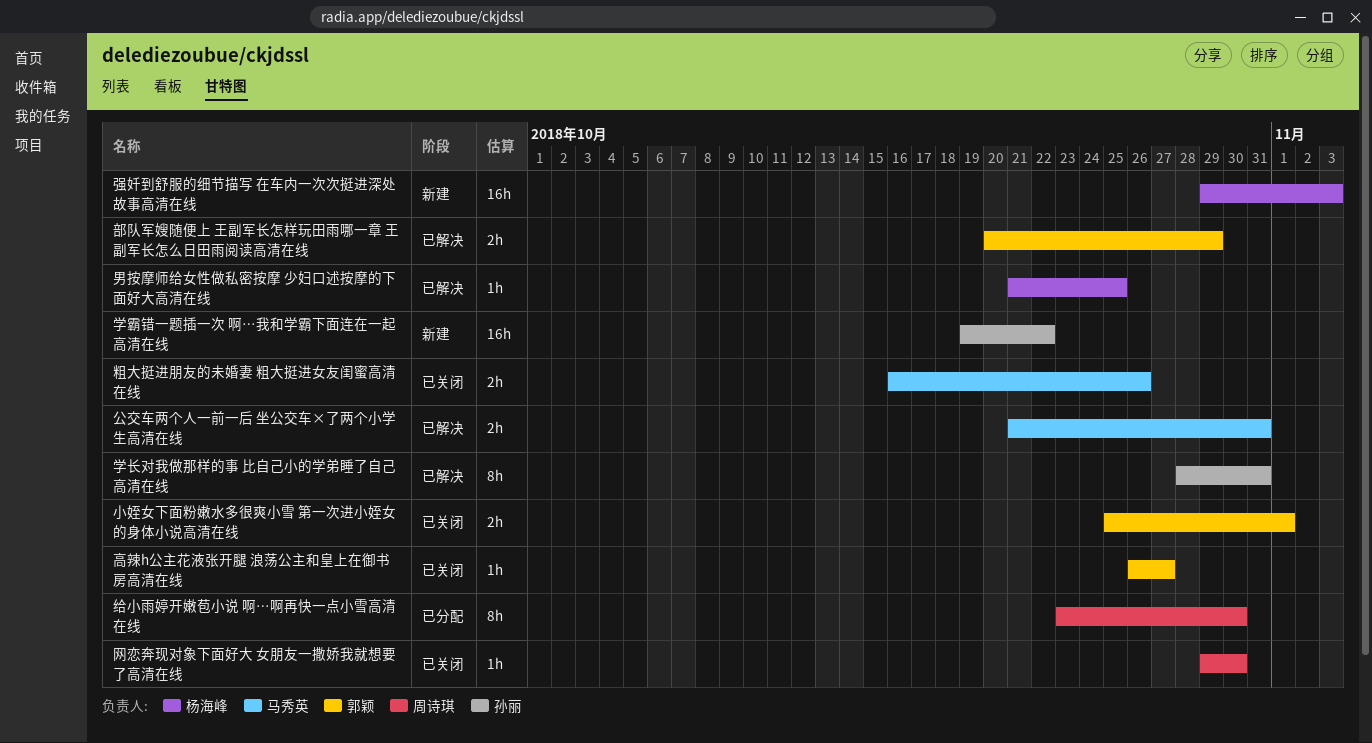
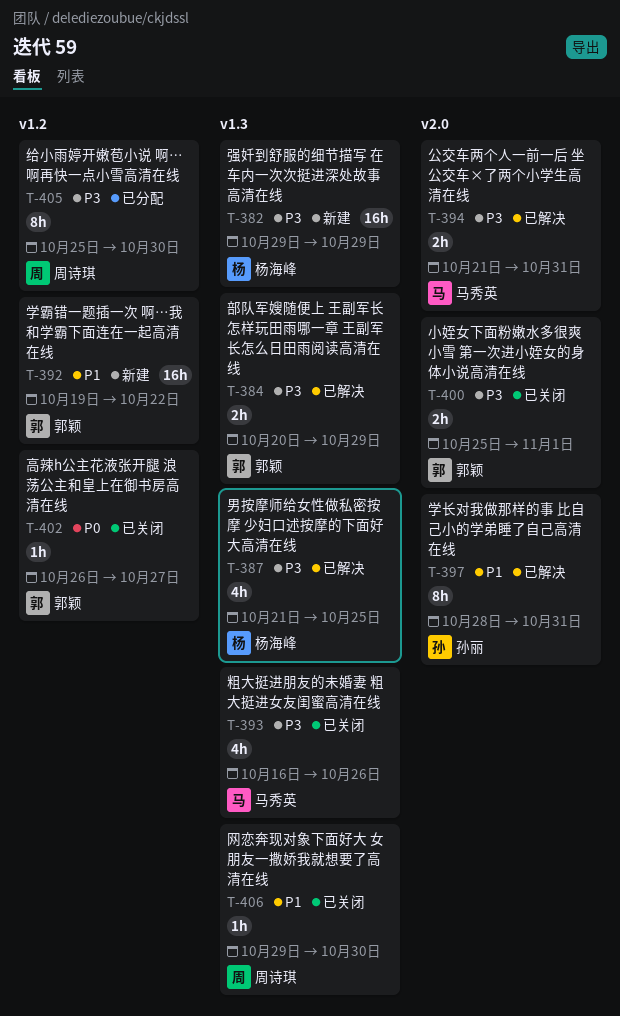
学霸错一题插一次 啊…我和学霸下面连在一起高清在线, owner: 孙丽 -> 郭颖
强奷到舒服的细节描写 在车内一次次挺进深处故事高清在线, due: Nov 3 -> Oct 29
男按摩师给女性做私密按摩 少妇口述按摩的下面好大高清在线, estimate: 1h -> 4h
粗大挺进朋友的未婚妻 粗大挺进女友闺蜜高清在线, estimate: 2h -> 4h
给小雨婷开嫩苞小说 啊…啊再快一点小雪高清在线, start: Oct 23 -> Oct 25

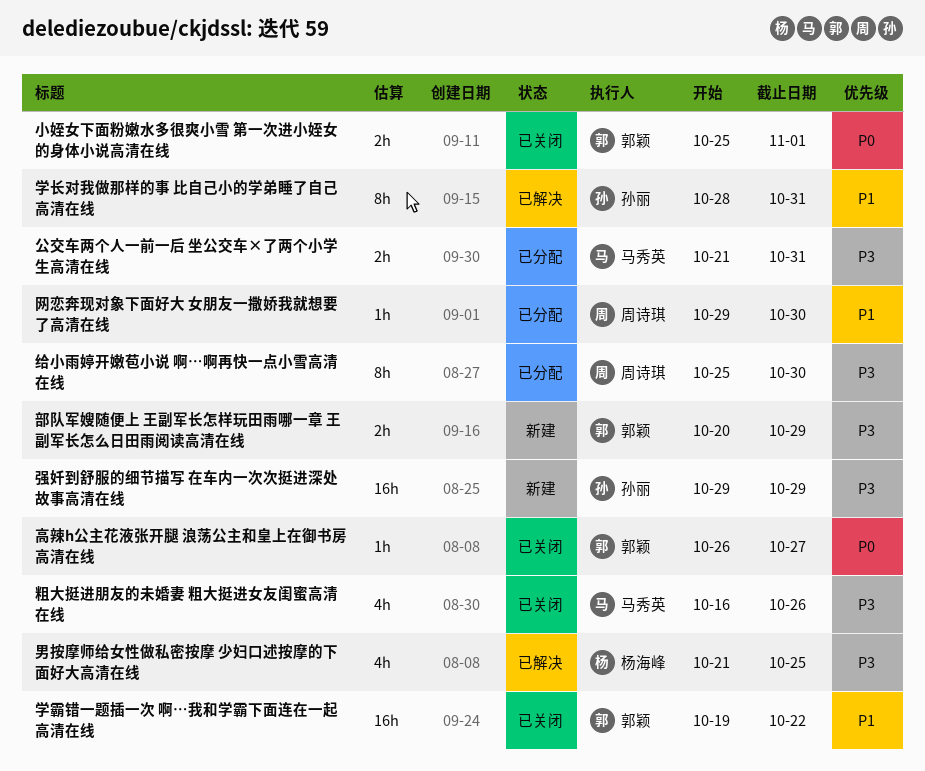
公交车两个人一前一后 坐公交车×了两个小学生高清在线, status: 已解决 -> 已分配
学霸错一题插一次 啊…我和学霸下面连在一起高清在线, status: 新建 -> 已关闭
小姪女下面粉嫩水多很爽小雪 第一次进小姪女的身体小说高清在线, priority: P3 -> P0
强奷到舒服的细节描写 在车内一次次挺进深处故事高清在线, owner: 杨海峰 -> 孙丽
网恋奔现对象下面好大 女朋友一撒娇我就想要了高清在线, status: 已关闭 -> 已分配
部队军嫂随便上 王副军长怎样玩田雨哪一章 王副军长怎么日田雨阅读高清在线, status: 已解决 -> 新建

